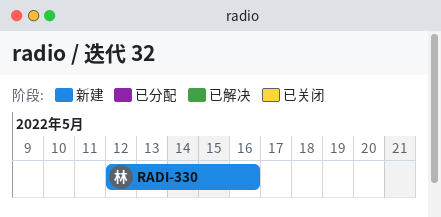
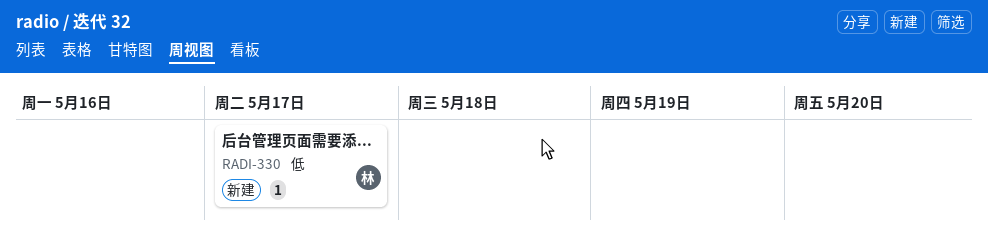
RADI-330, due: May 16 -> May 17

